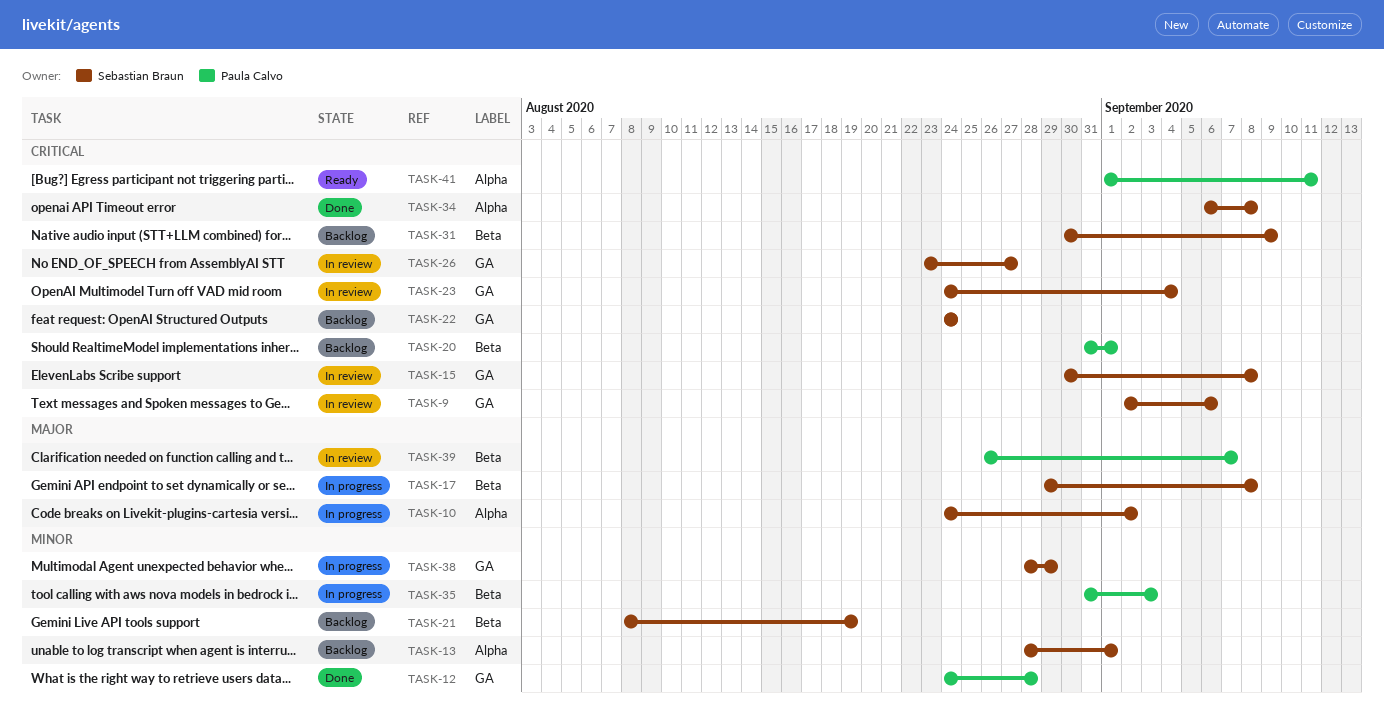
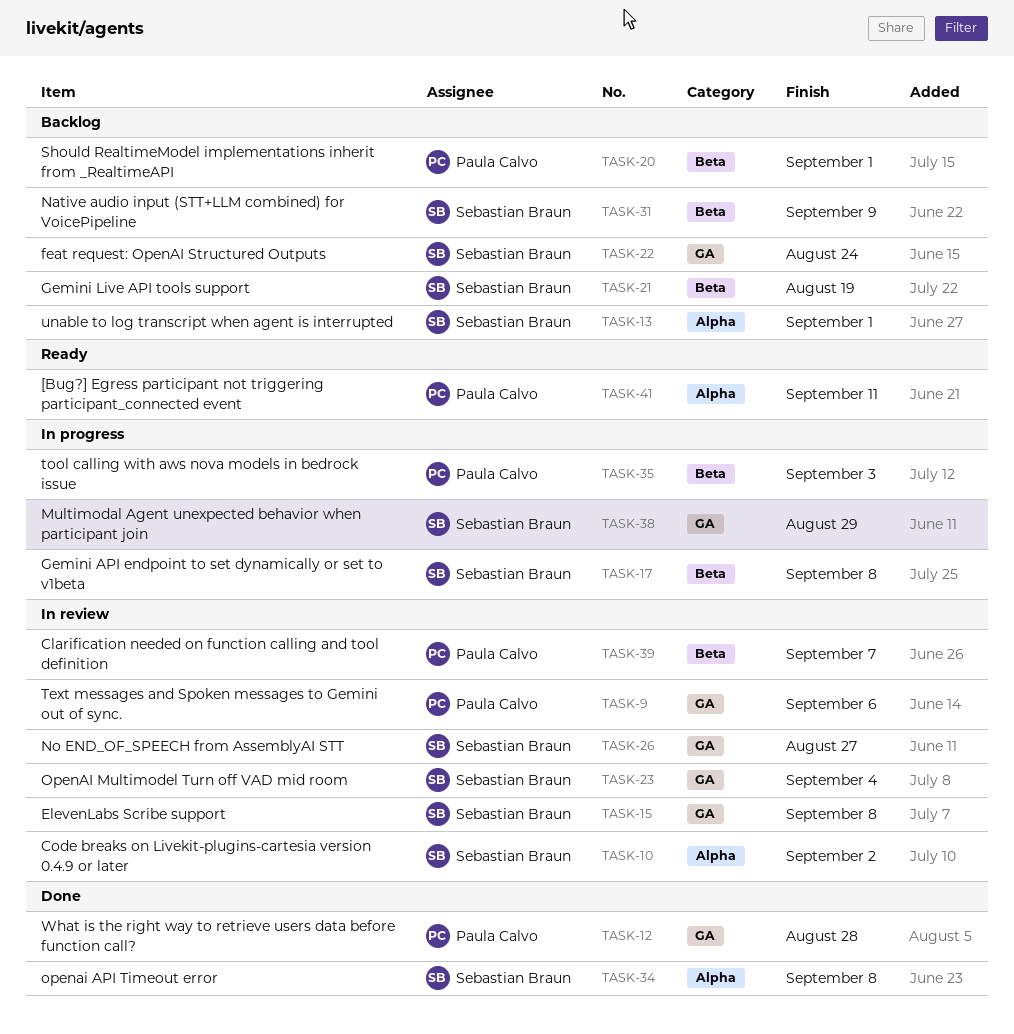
TASK-9, owner: Sebastian Braun -> Paula Calvo
TASK-10, status: In progress -> In review

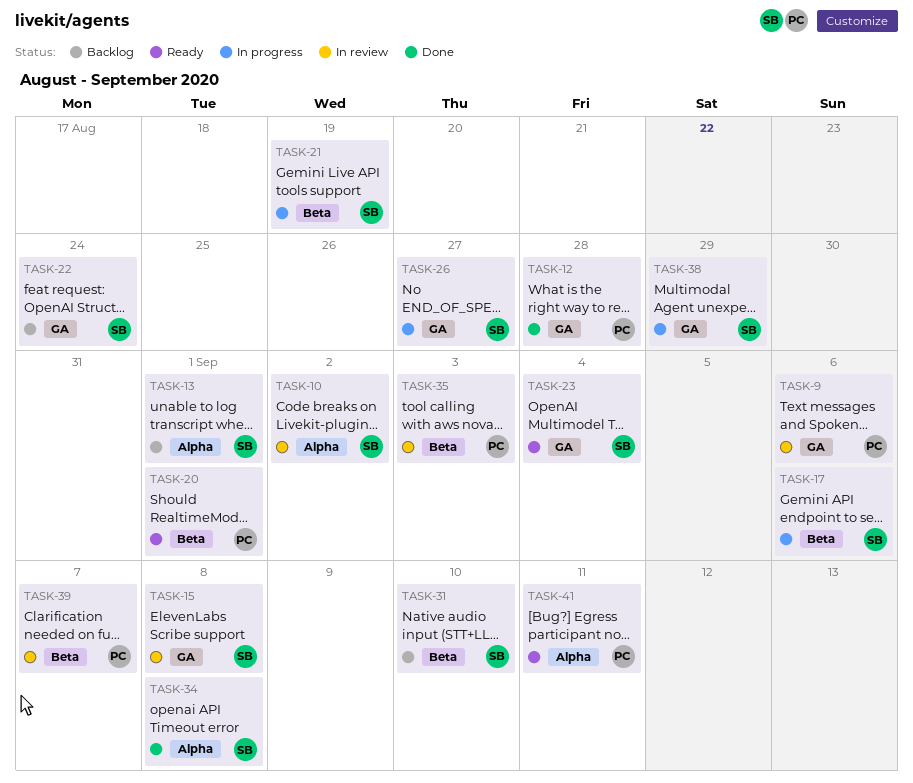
TASK-17, due: Sep 8 -> Sep 6
TASK-20, status: Backlog -> Ready
TASK-21, status: Backlog -> In progress
TASK-23, status: In review -> Ready
TASK-26, status: In review -> In progress
TASK-31, due: Sep 9 -> Sep 10
TASK-35, status: In progress -> In review

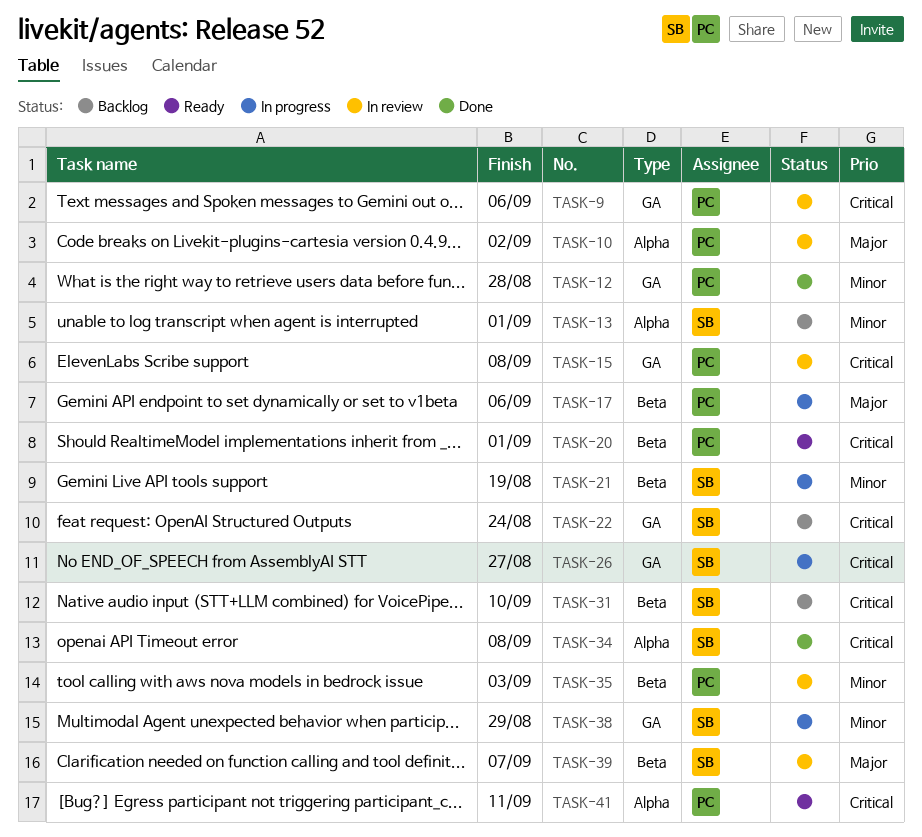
TASK-10, owner: SB -> PC
TASK-15, owner: SB -> PC
TASK-17, owner: SB -> PC
TASK-23: present -> none
TASK-39, owner: PC -> SB

